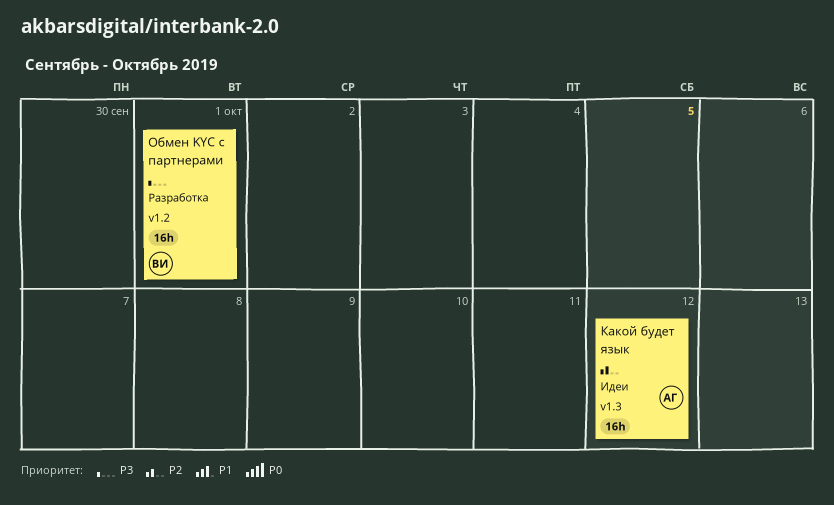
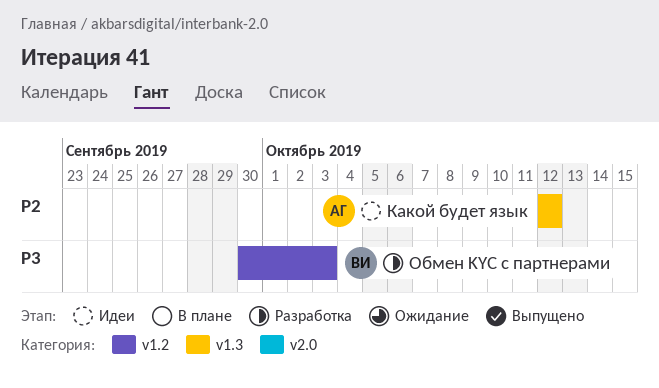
Обмен KYC с партнерами, due: Oct 1 -> Oct 3

